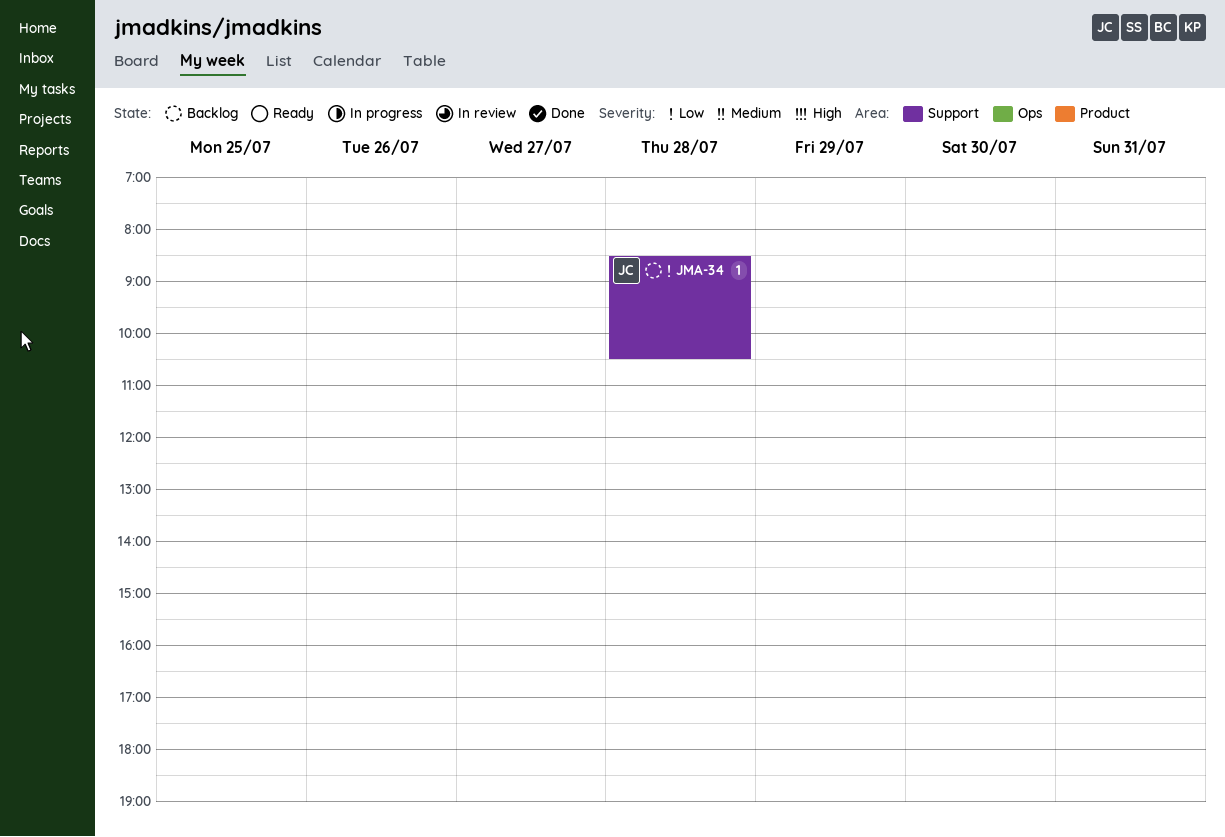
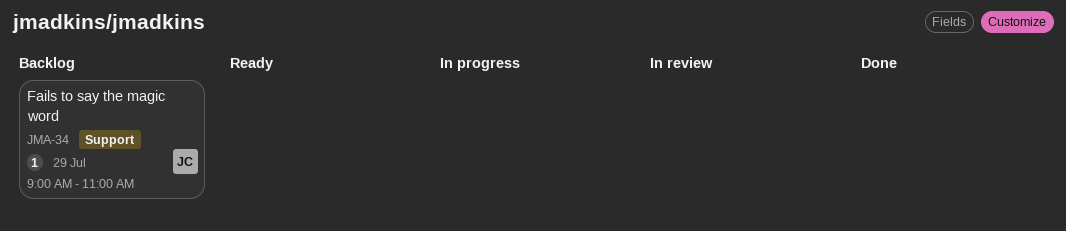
JMA-34, day: Jul 28 -> Jul 29
JMA-34, begins: 08:30 -> 09:00
JMA-34, ends: 10:30 -> 11:00

